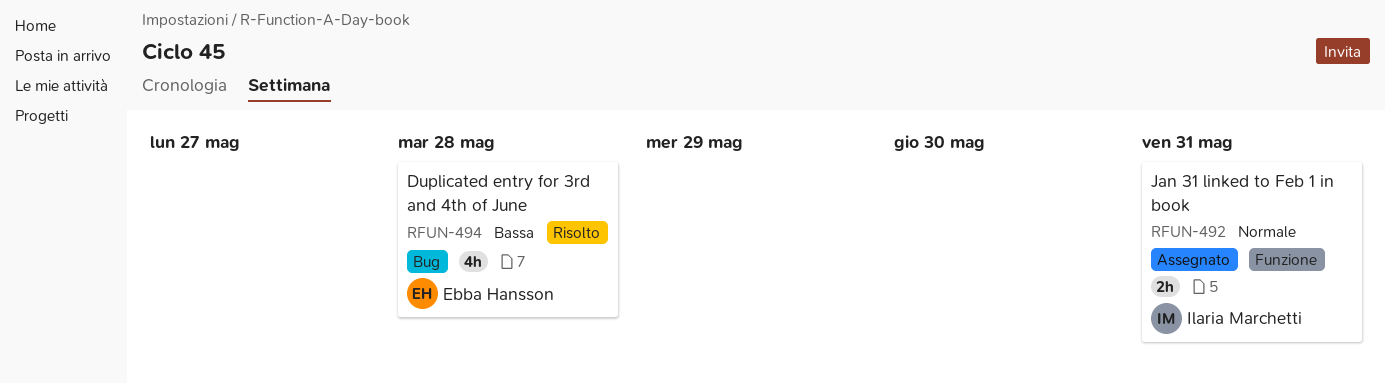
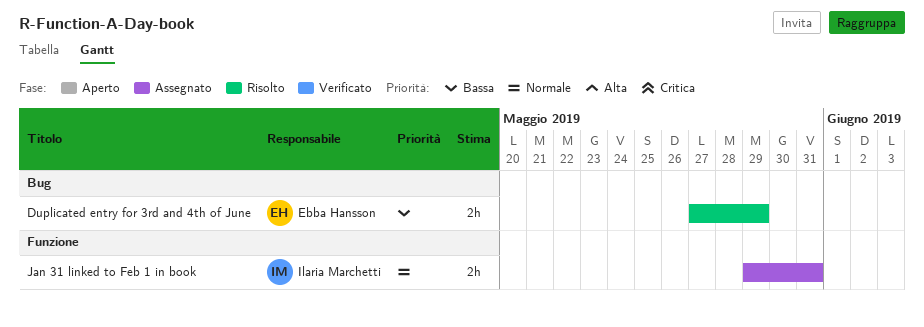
Duplicated entry for 3rd and 4th of June, estimate: 4h -> 2h
Duplicated entry for 3rd and 4th of June, due: May 28 -> May 29

